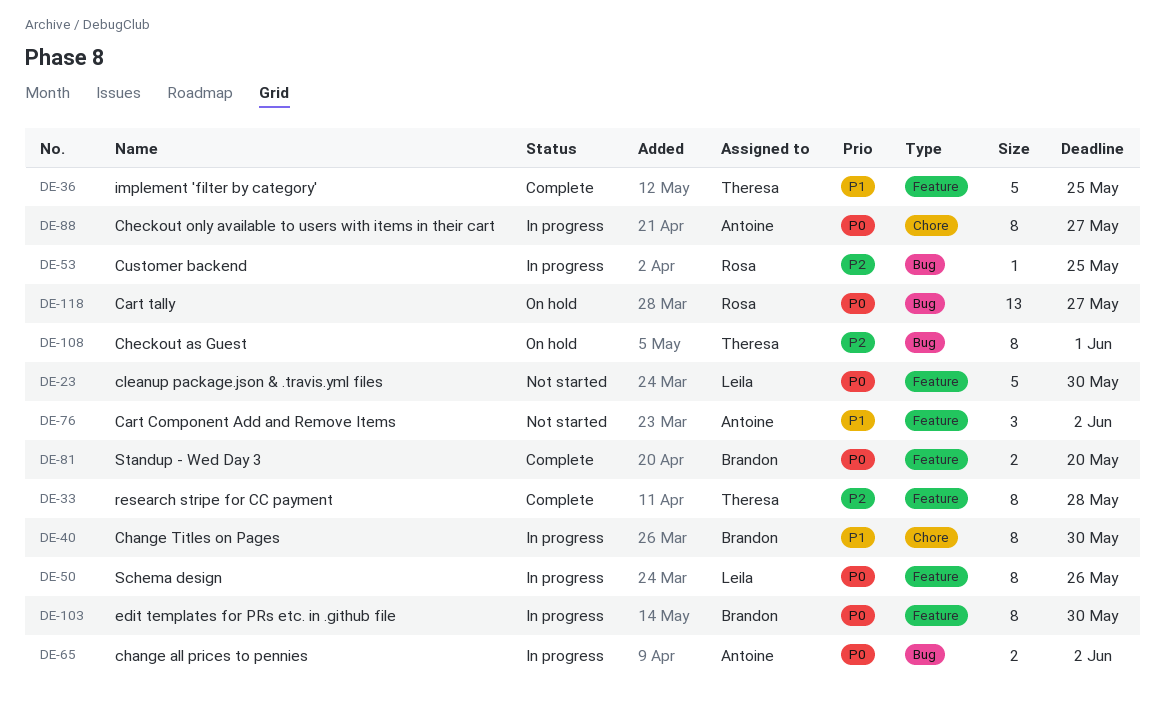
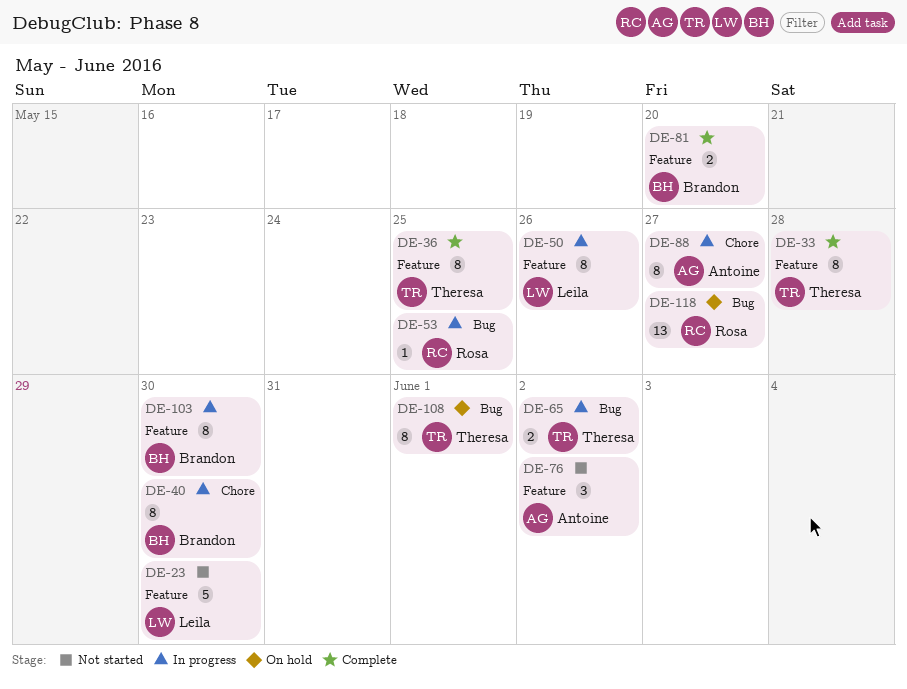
DE-36, estimate: 5 -> 8
DE-65, owner: Antoine -> Theresa

